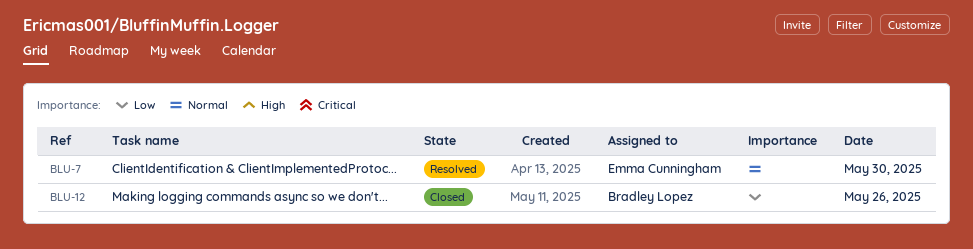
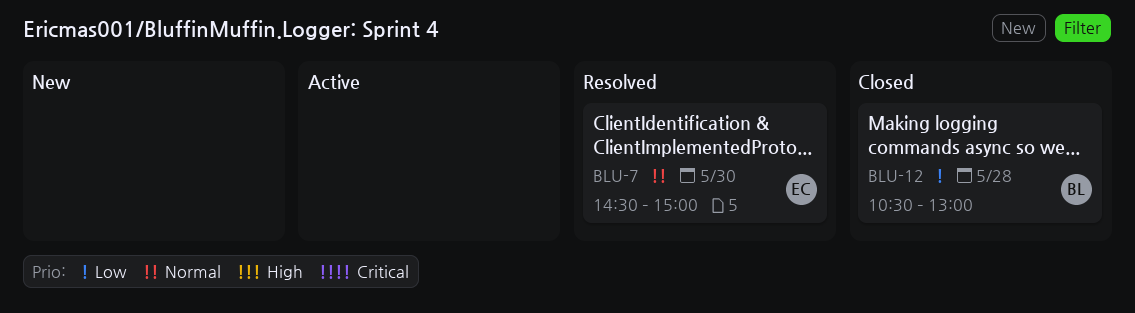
BLU-12, day: May 26 -> May 28

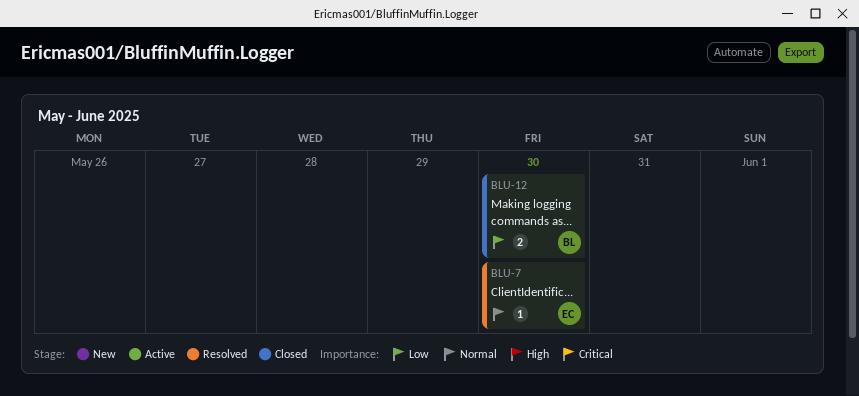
BLU-12, day: May 28 -> May 30

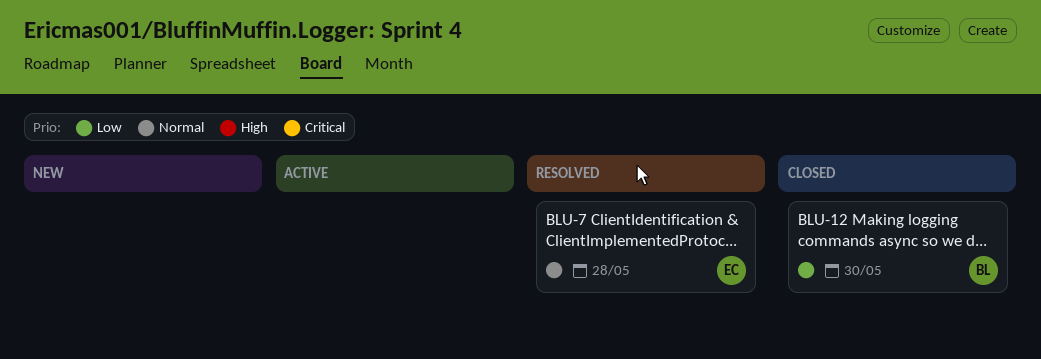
BLU-7, day: May 30 -> May 28

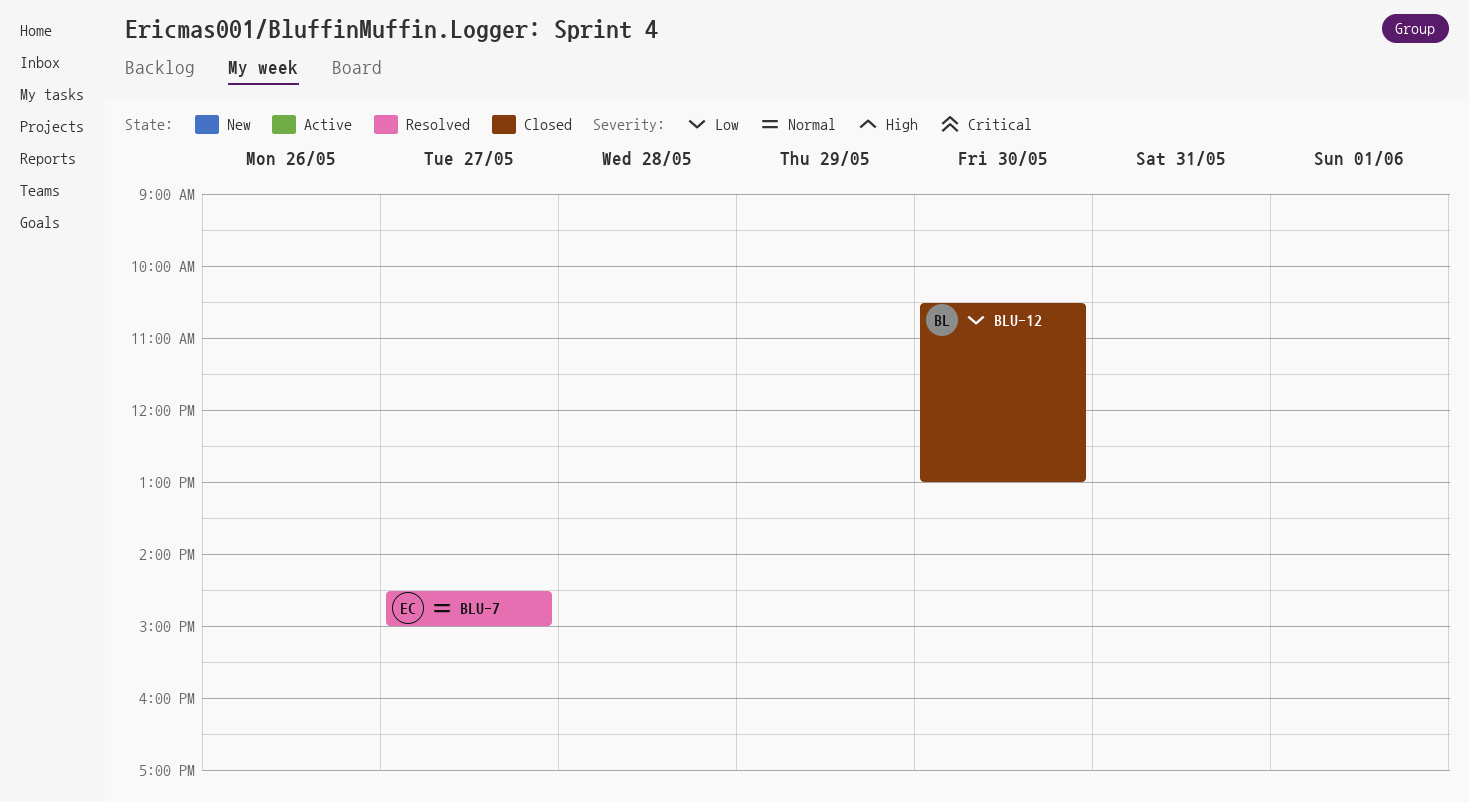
BLU-7, day: May 28 -> May 27

